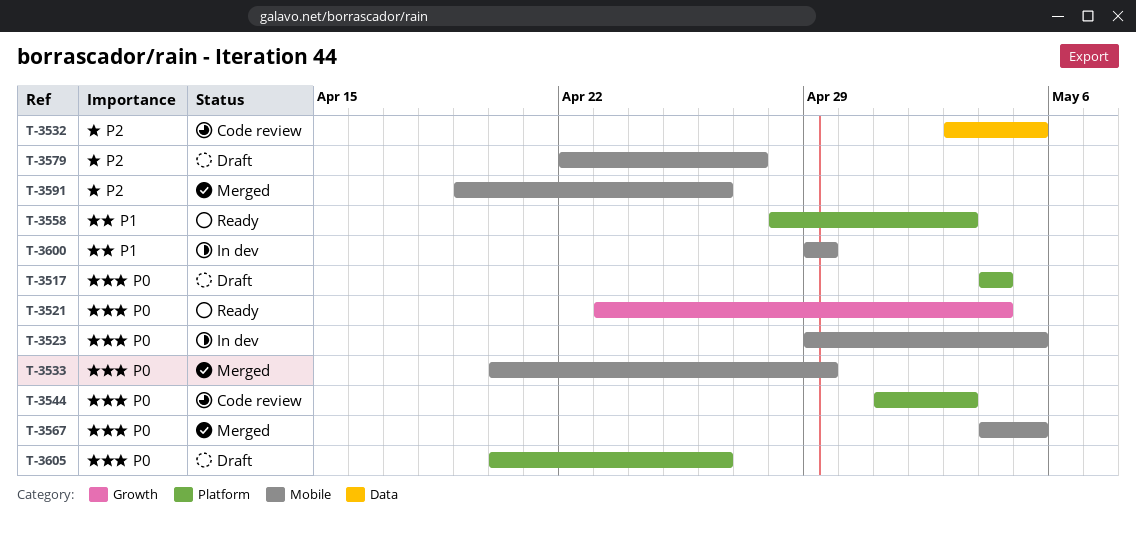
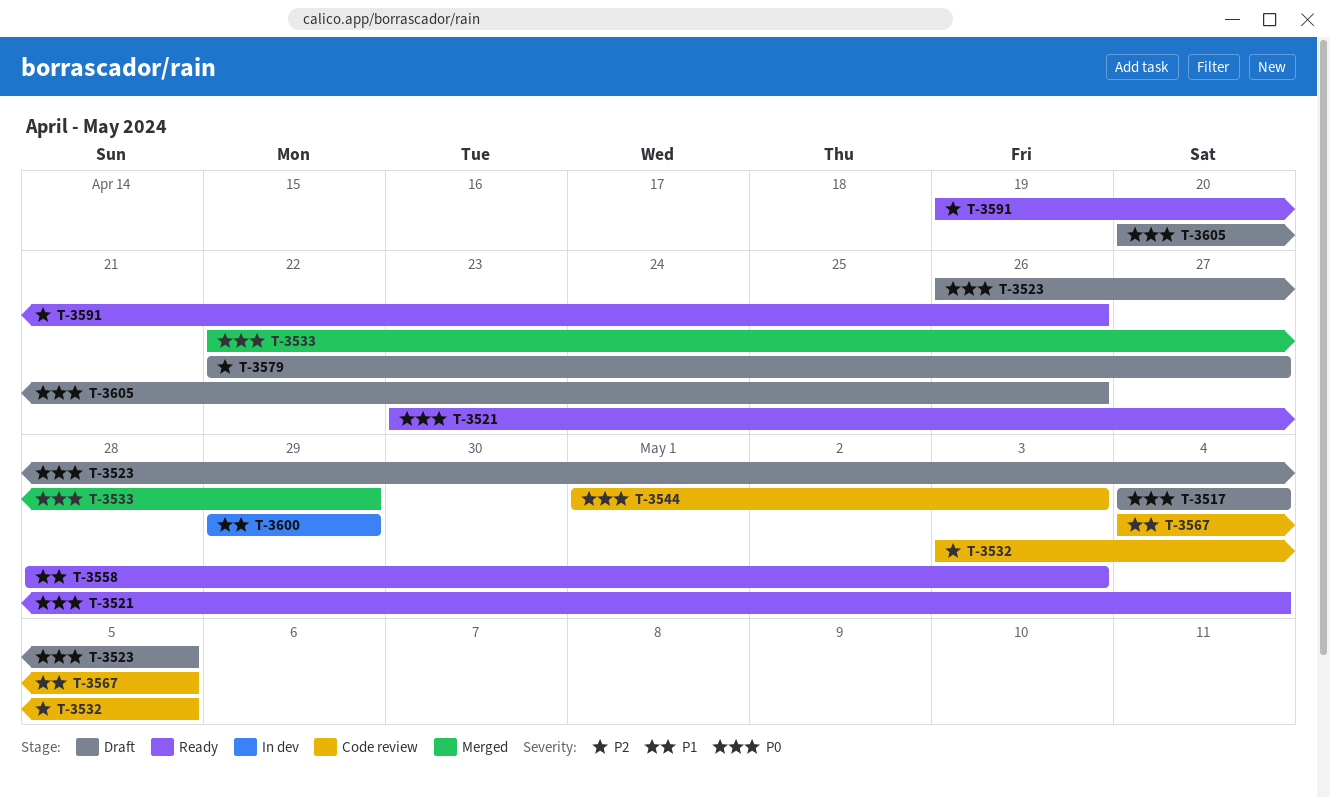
T-3523, status: In dev -> Draft
T-3523, start: Apr 29 -> Apr 26
T-3533, start: Apr 20 -> Apr 22
T-3567, status: Merged -> Code review
T-3567, priority: P0 -> P1
T-3591, status: Merged -> Ready

